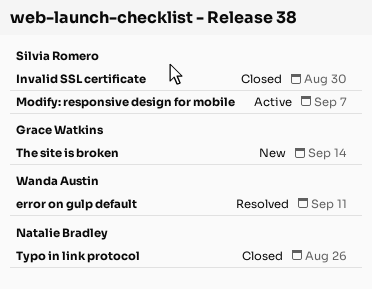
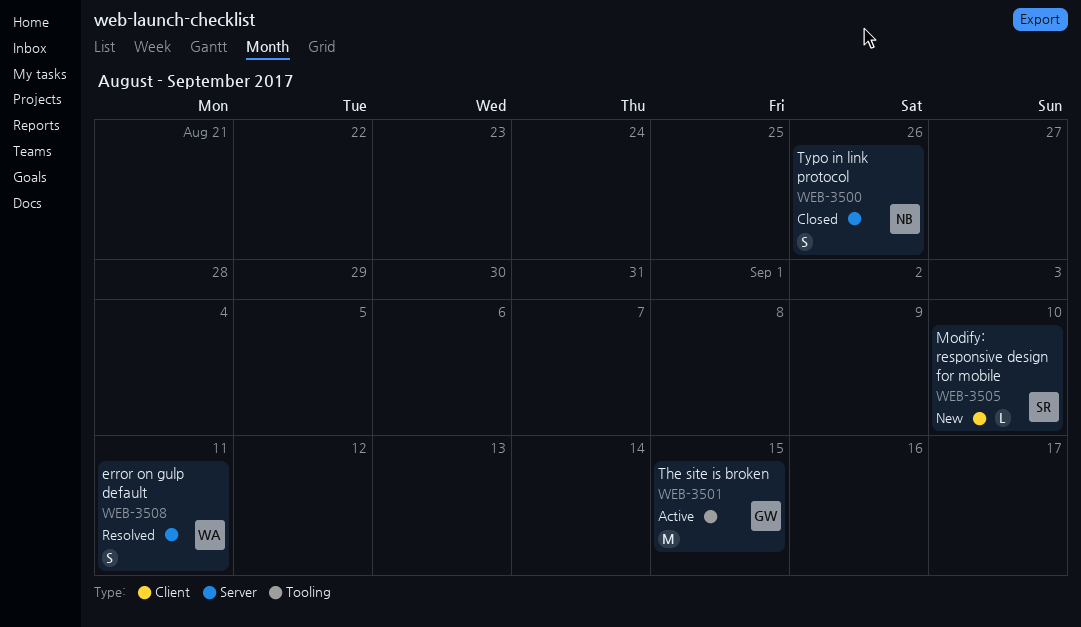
Invalid SSL certificate: present -> none
Modify: responsive design for mobile, status: Active -> New
Modify: responsive design for mobile, due: Sep 7 -> Sep 10
The site is broken, status: New -> Active
The site is broken, due: Sep 14 -> Sep 15

